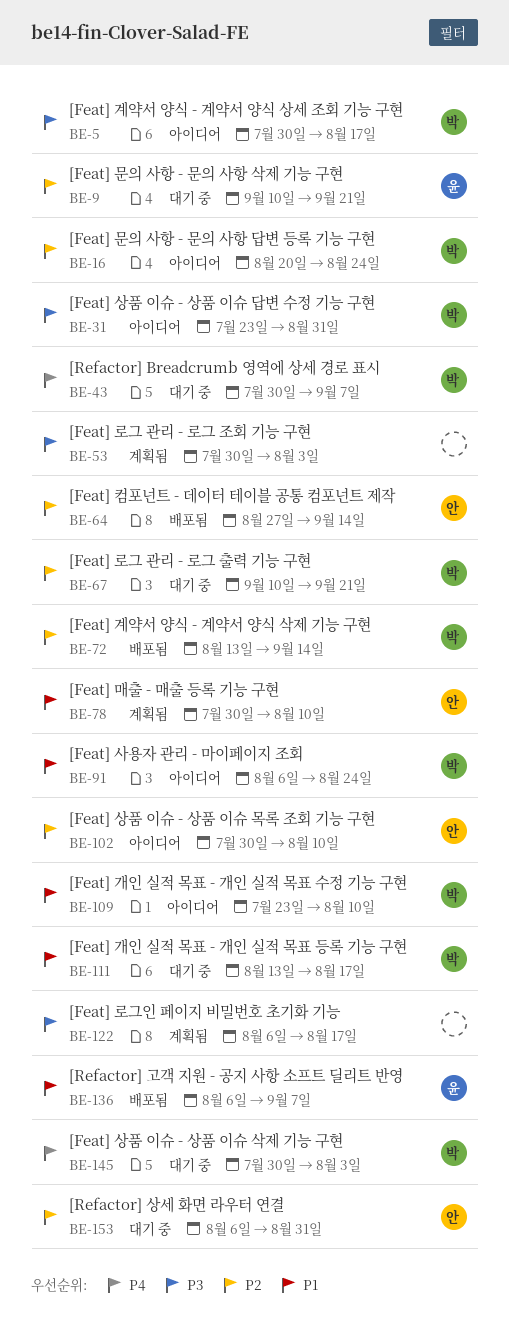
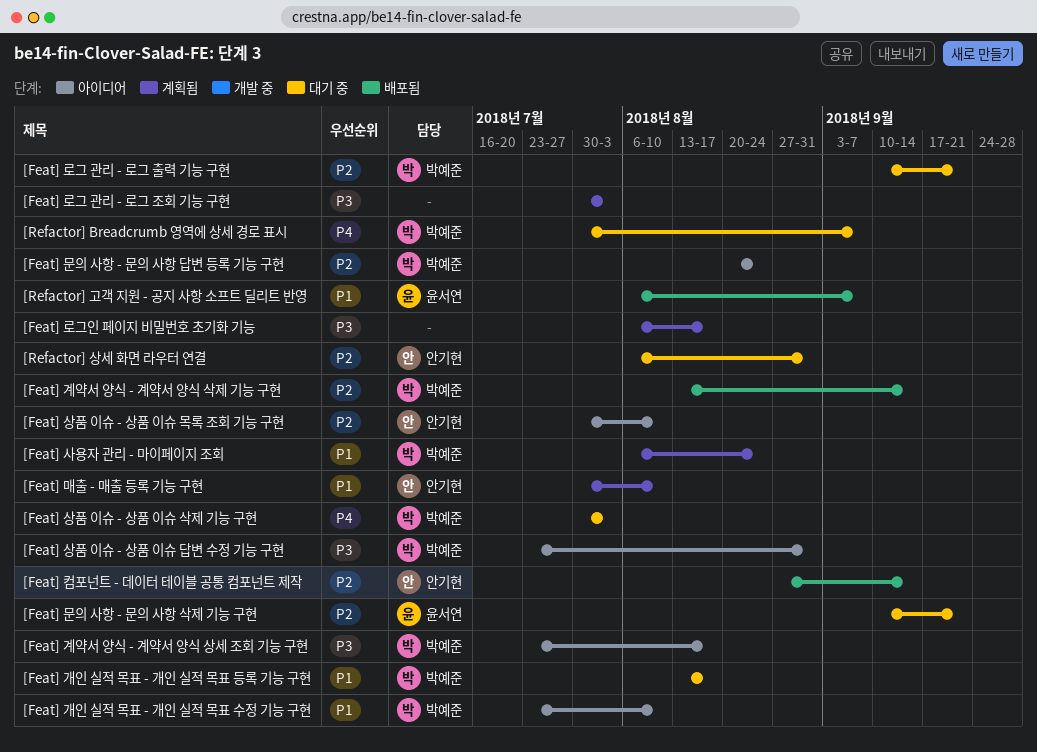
[Feat] 계약서 양식 - 계약서 양식 상세 조회 기능 구현, start: Jul 30 -> Jul 23
[Feat] 사용자 관리 - 마이페이지 조회, status: 아이디어 -> 계획됨

